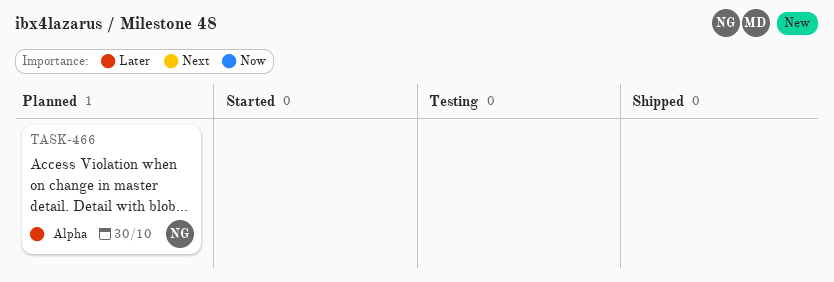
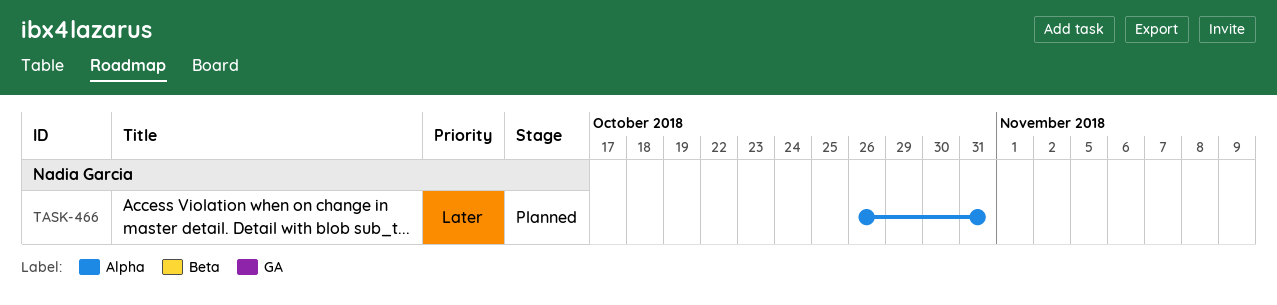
TASK-466, due: Oct 30 -> Oct 31

